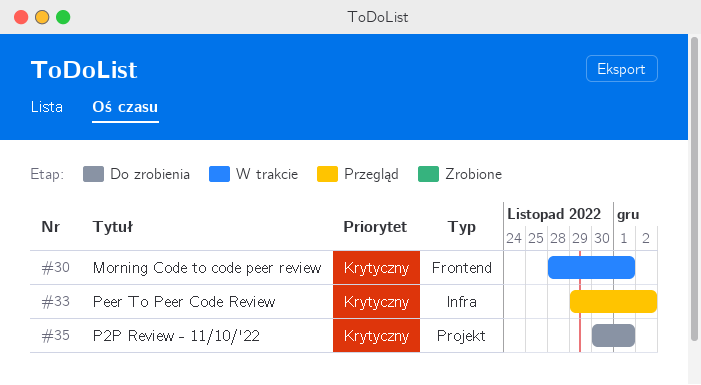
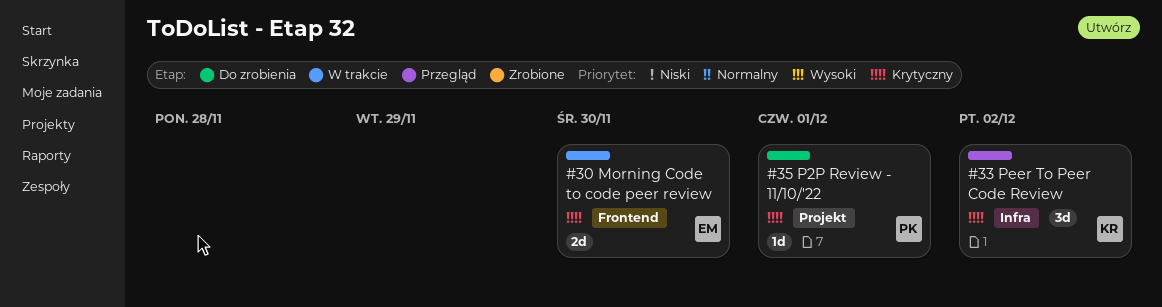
#30, due: Dec 1 -> Nov 30

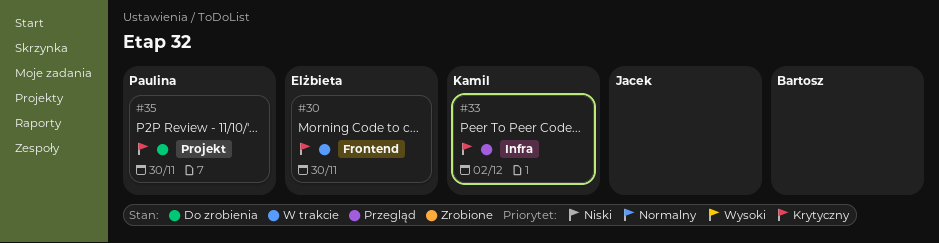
#35, due: Dec 1 -> Nov 30

